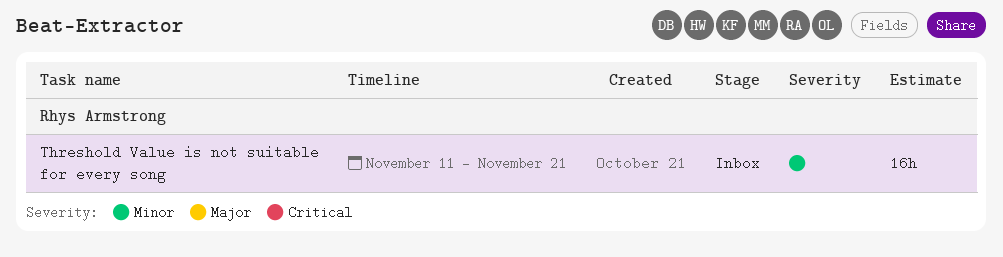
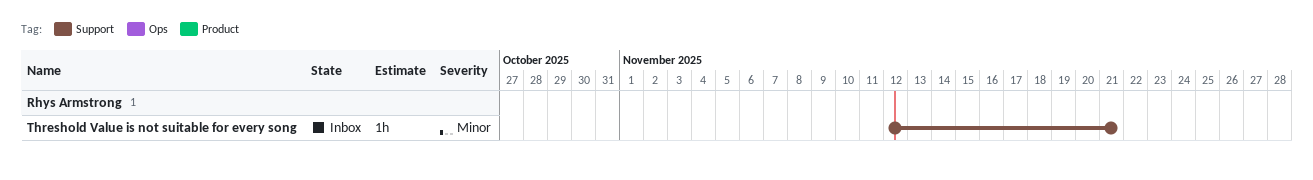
Threshold Value is not suitable for every song, estimate: 16h -> 1h
Threshold Value is not suitable for every song, start: Nov 11 -> Nov 12

